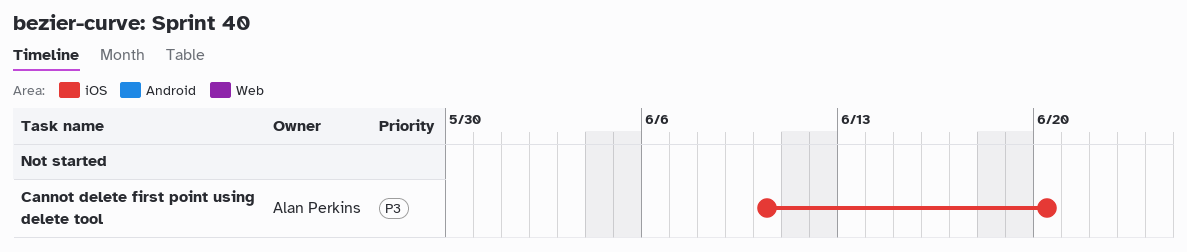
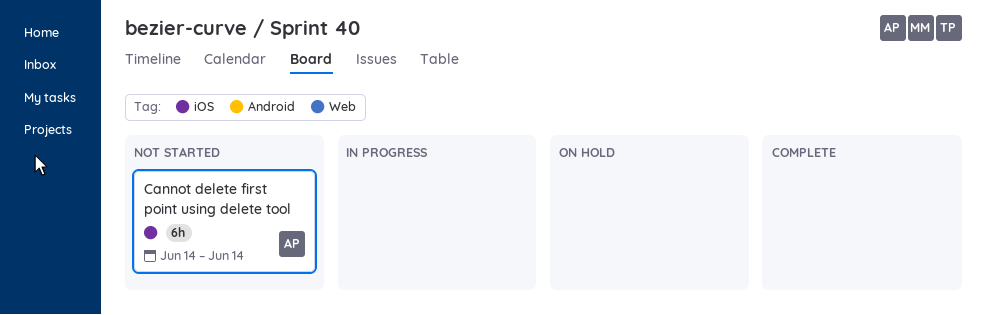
Cannot delete first point using delete tool, start: Jun 10 -> Jun 14
Cannot delete first point using delete tool, due: Jun 20 -> Jun 14

